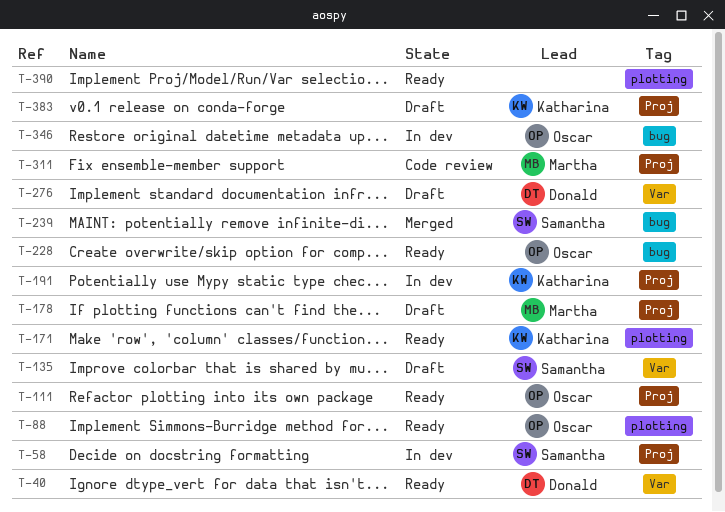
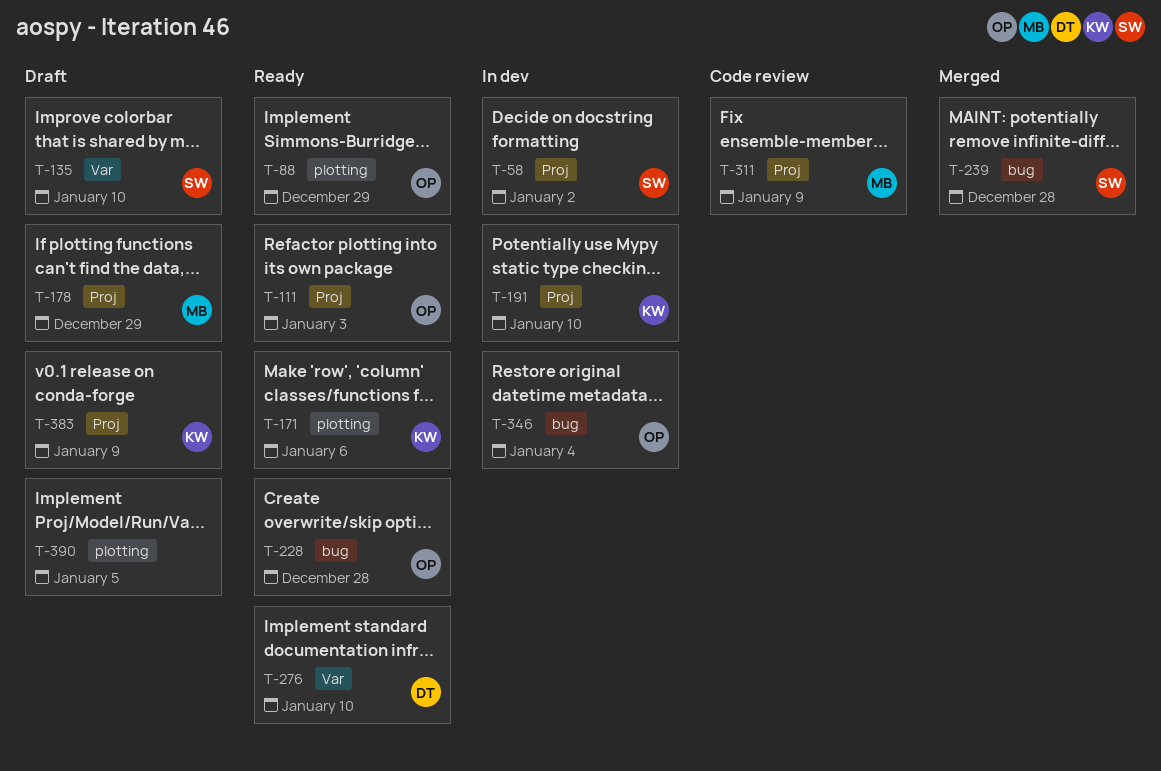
T-40: present -> none
T-276, status: Draft -> Ready
T-390, status: Ready -> Draft

